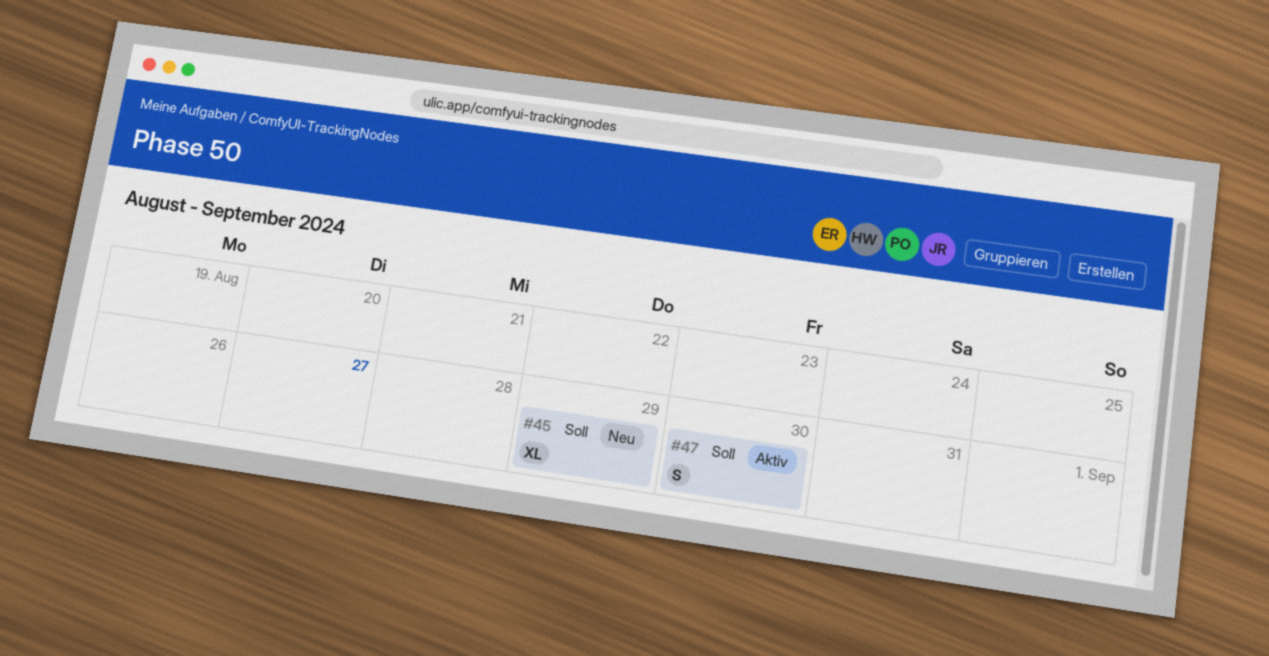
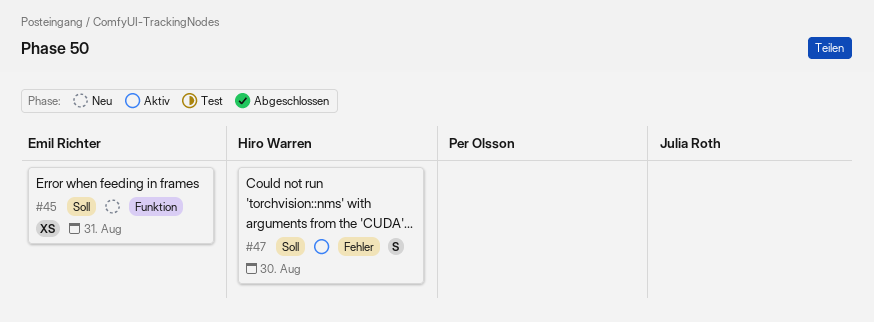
#45, estimate: XL -> XS
#45, due: Aug 29 -> Aug 31

